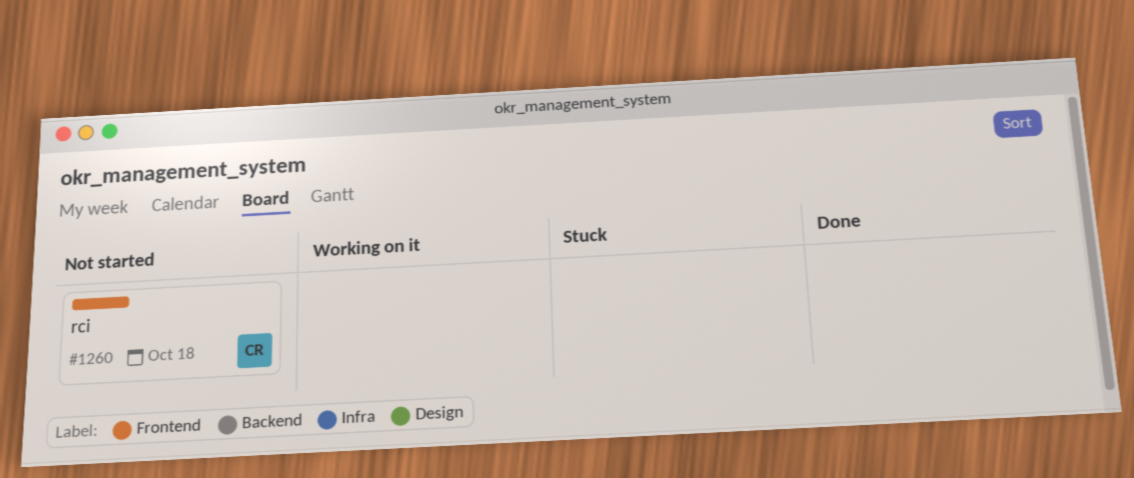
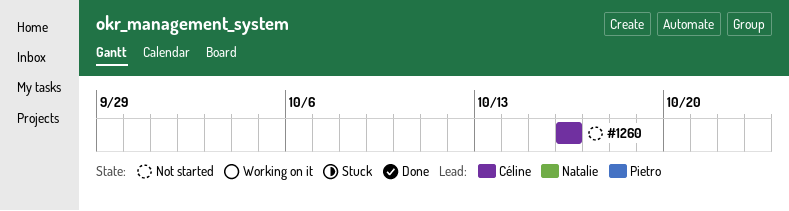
#1260, due: Oct 18 -> Oct 16

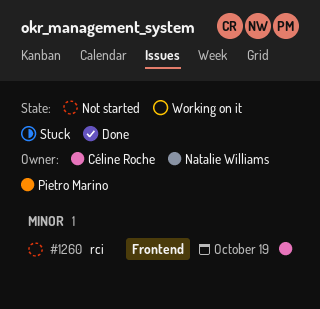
#1260, due: Oct 16 -> Oct 19

